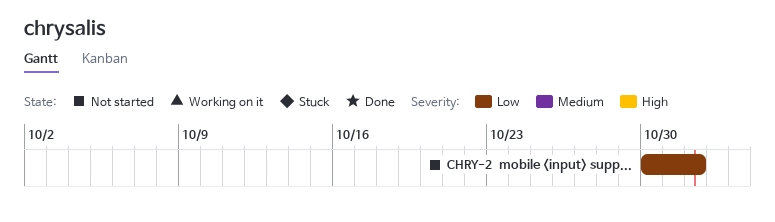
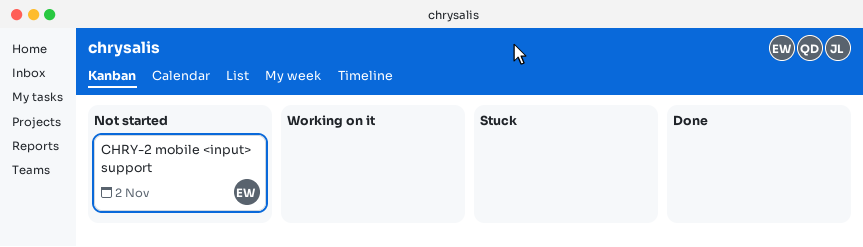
CHRY-2, due: Nov 1 -> Nov 2

